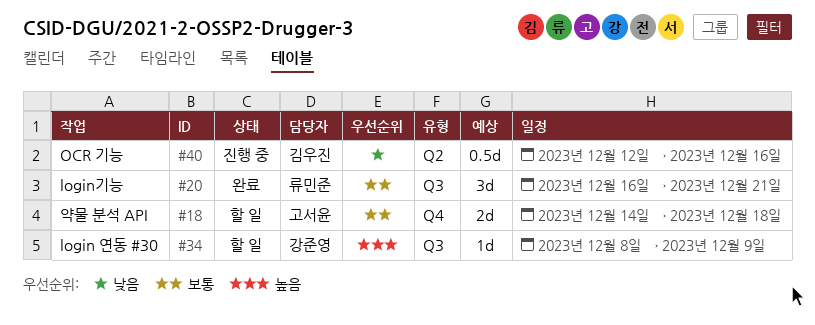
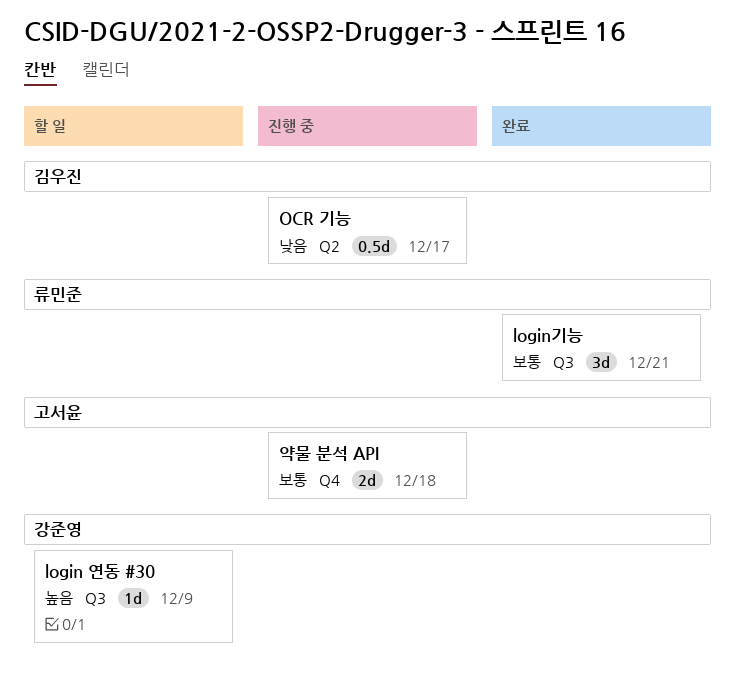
OCR 기능, due: Dec 16 -> Dec 17
약물 분석 API, status: 할 일 -> 진행 중

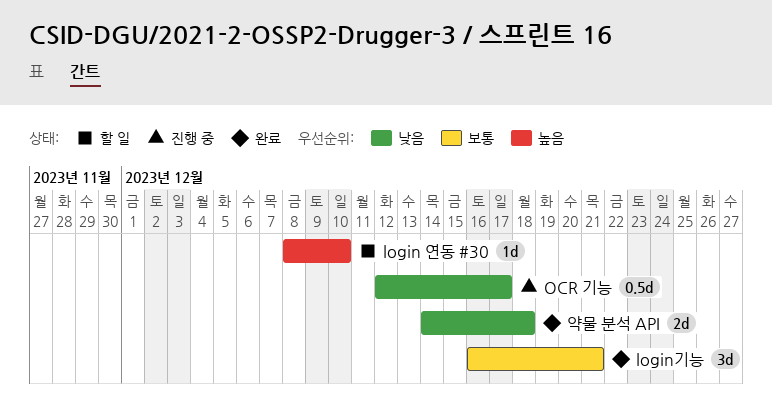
login 연동 #30, due: Dec 9 -> Dec 10
약물 분석 API, status: 진행 중 -> 완료
약물 분석 API, priority: 보통 -> 낮음

